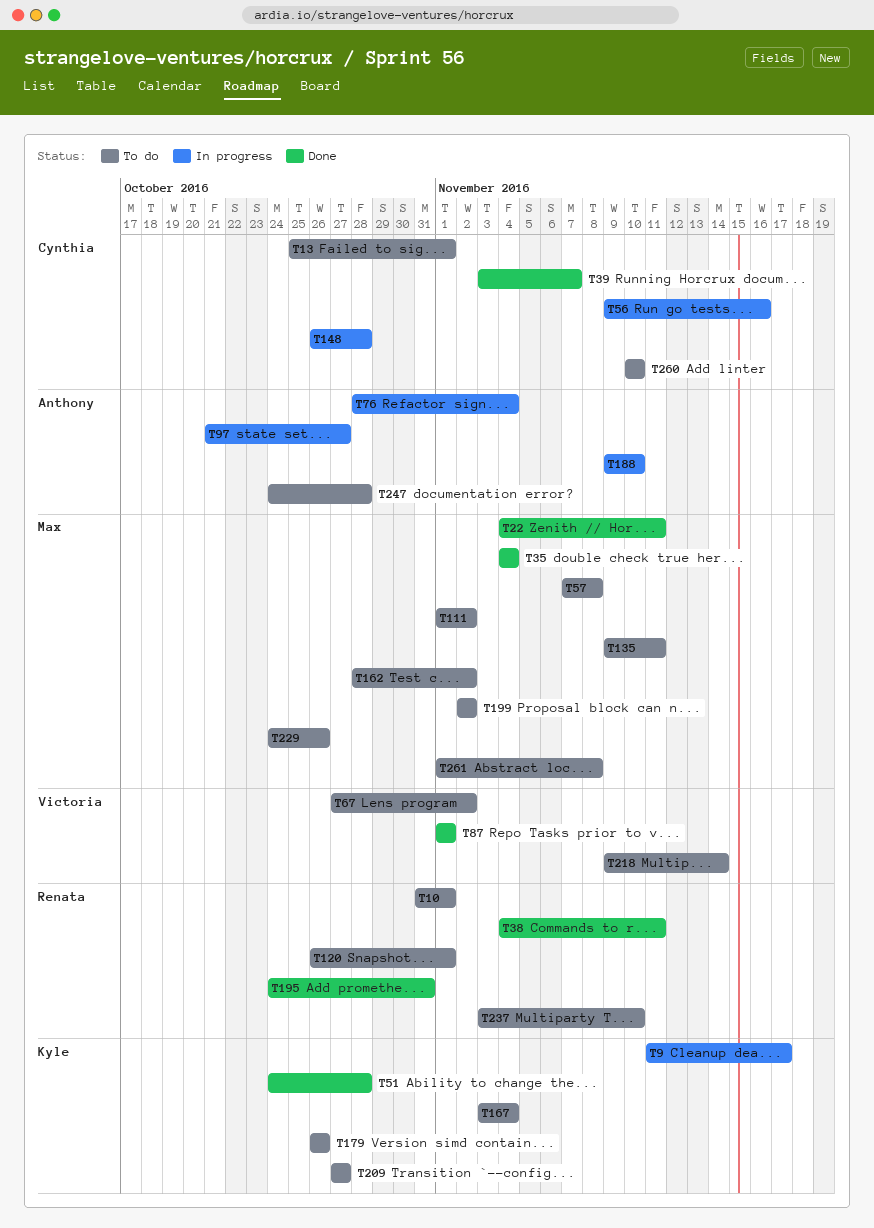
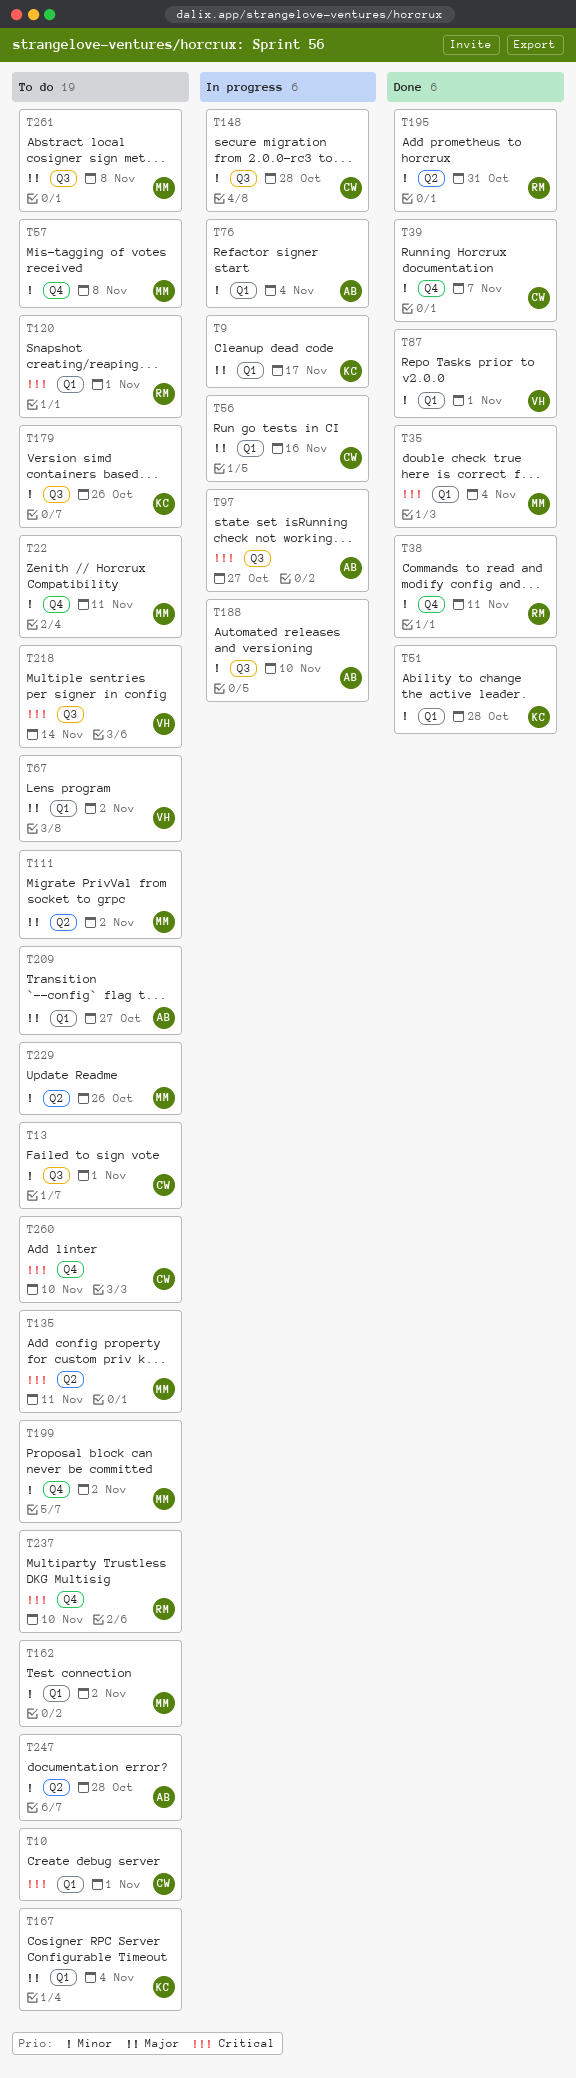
T10, owner: Renata -> Cynthia
T22, status: Done -> To do
T209, owner: Kyle -> Anthony

